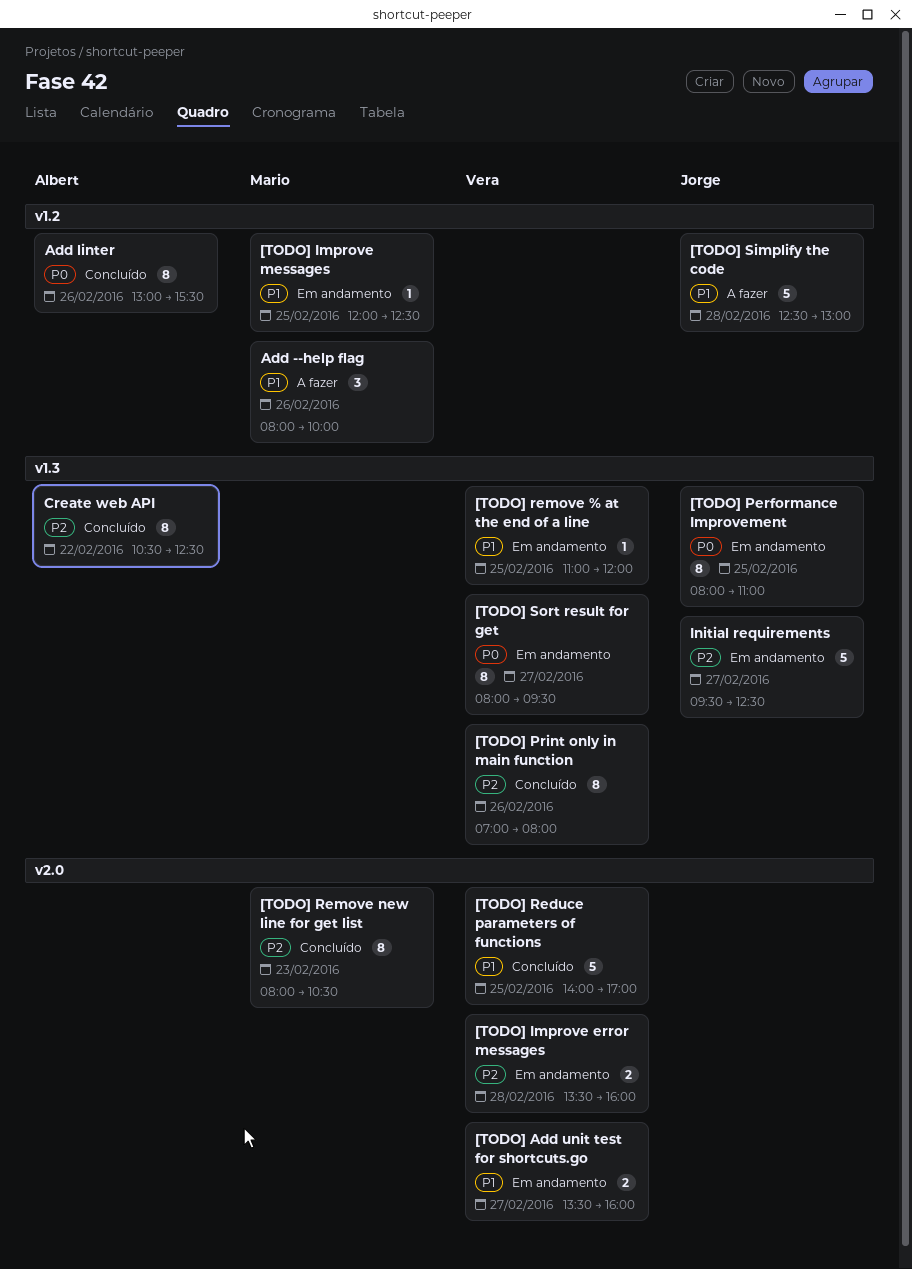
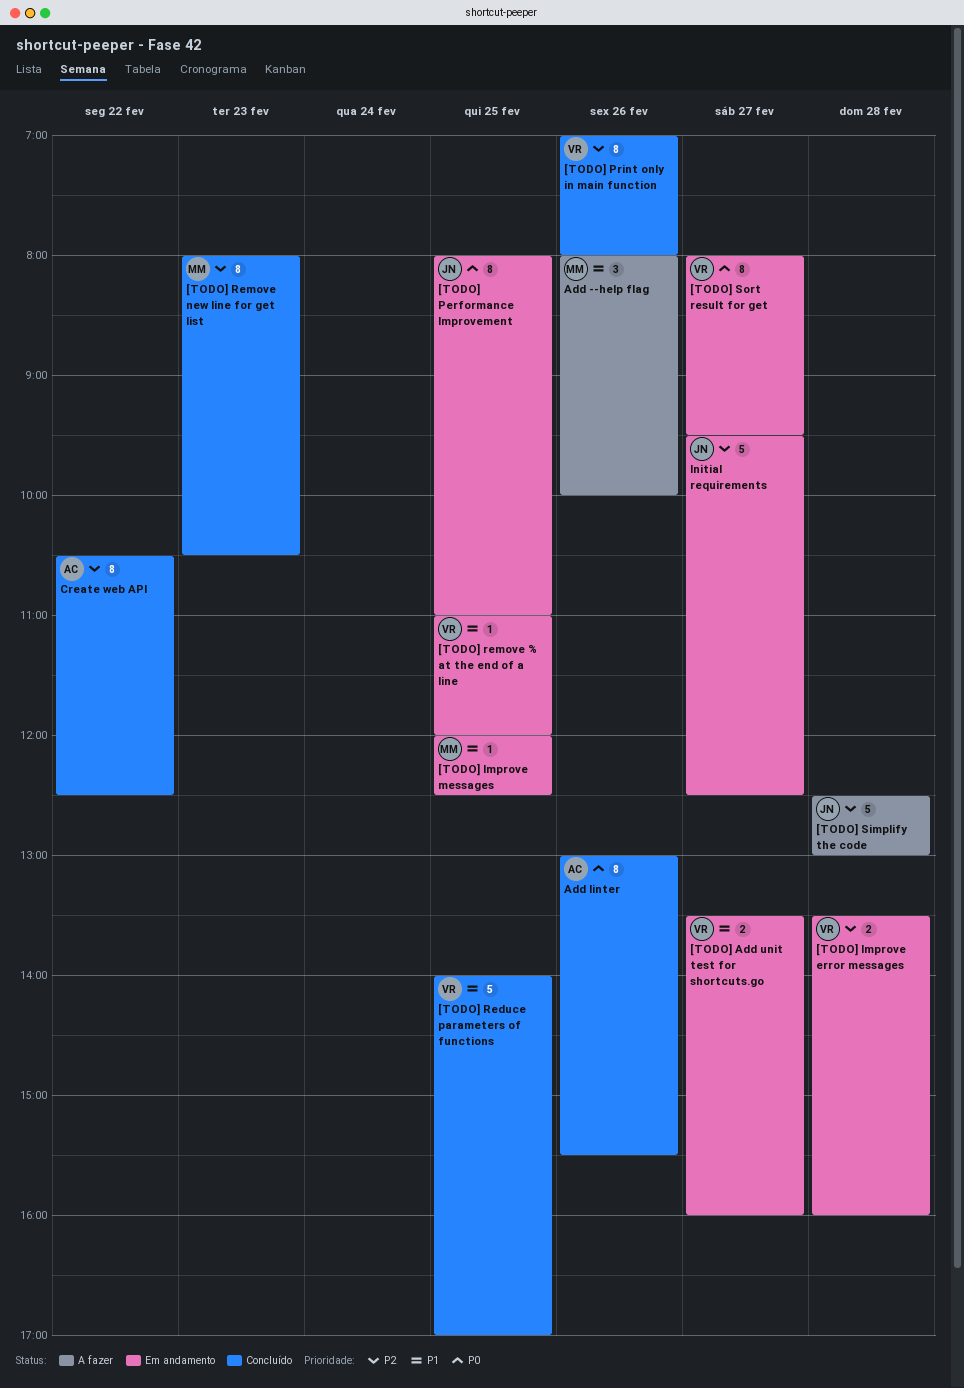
[TODO] Simplify the code, priority: P1 -> P2

